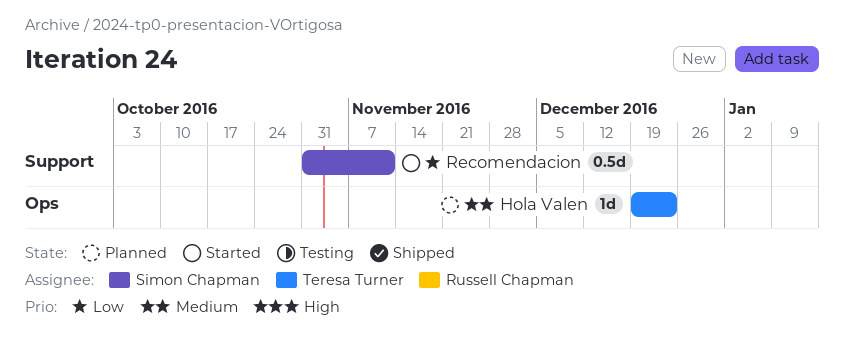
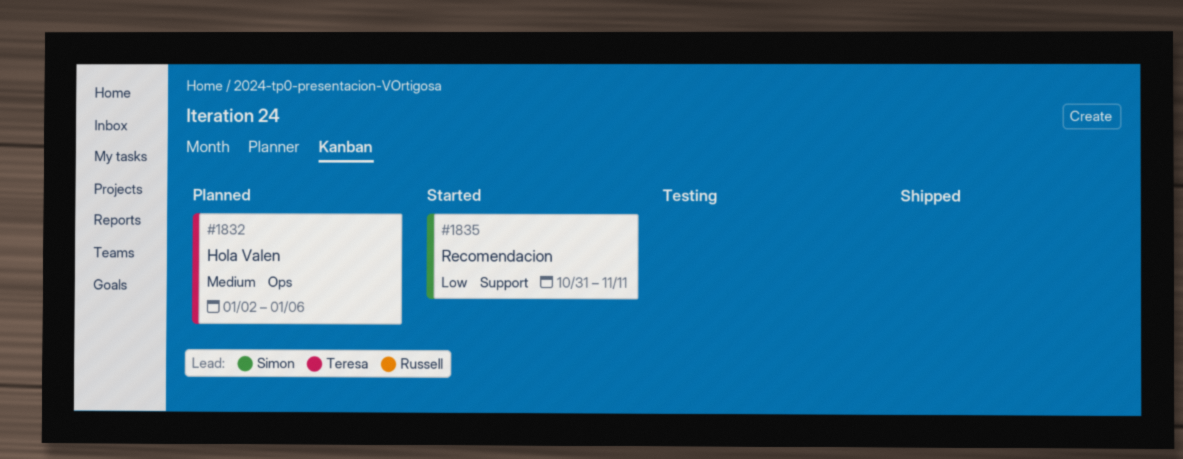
Hola Valen, start: Dec 19 -> Jan 2
Hola Valen, due: Dec 23 -> Jan 6

